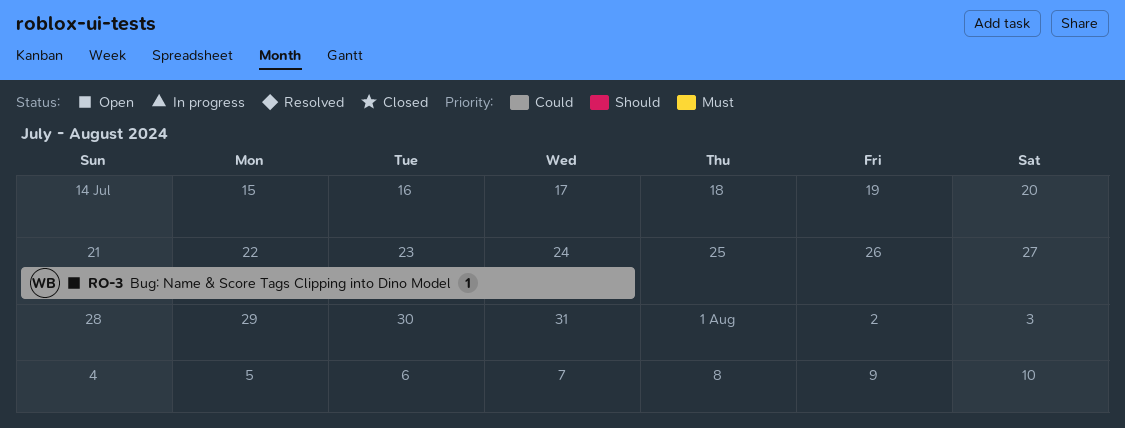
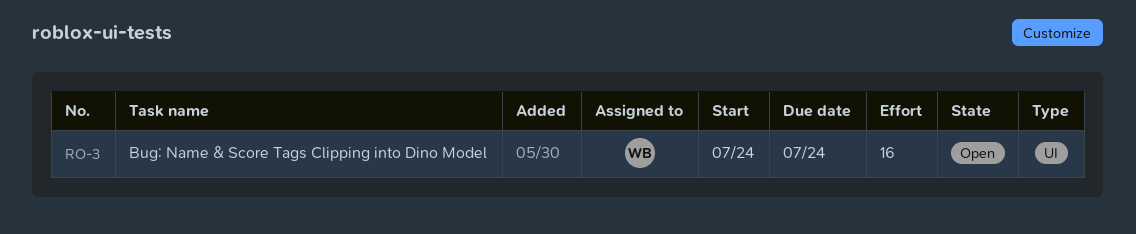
RO-3, estimate: 1 -> 16
RO-3, start: Jul 21 -> Jul 24

